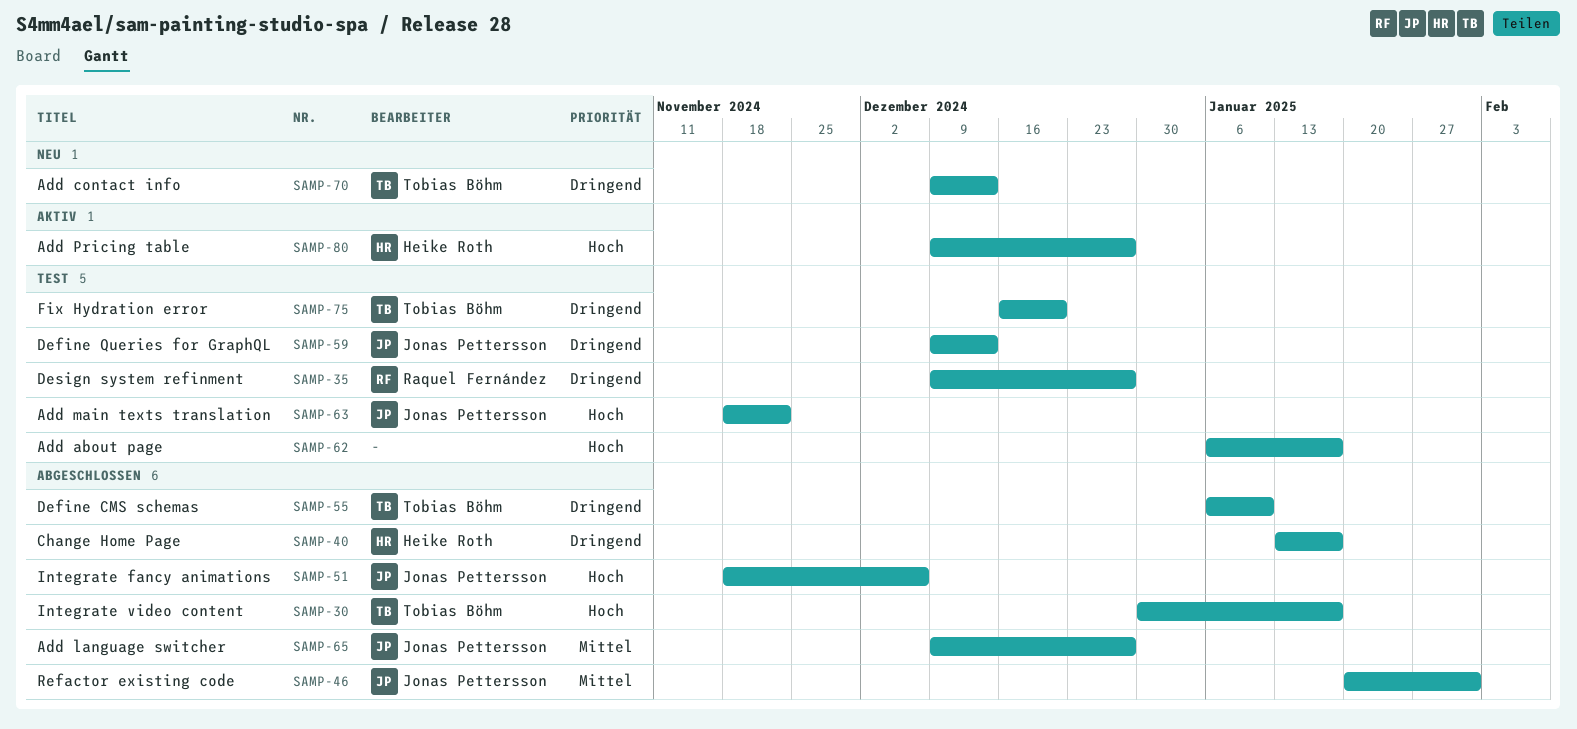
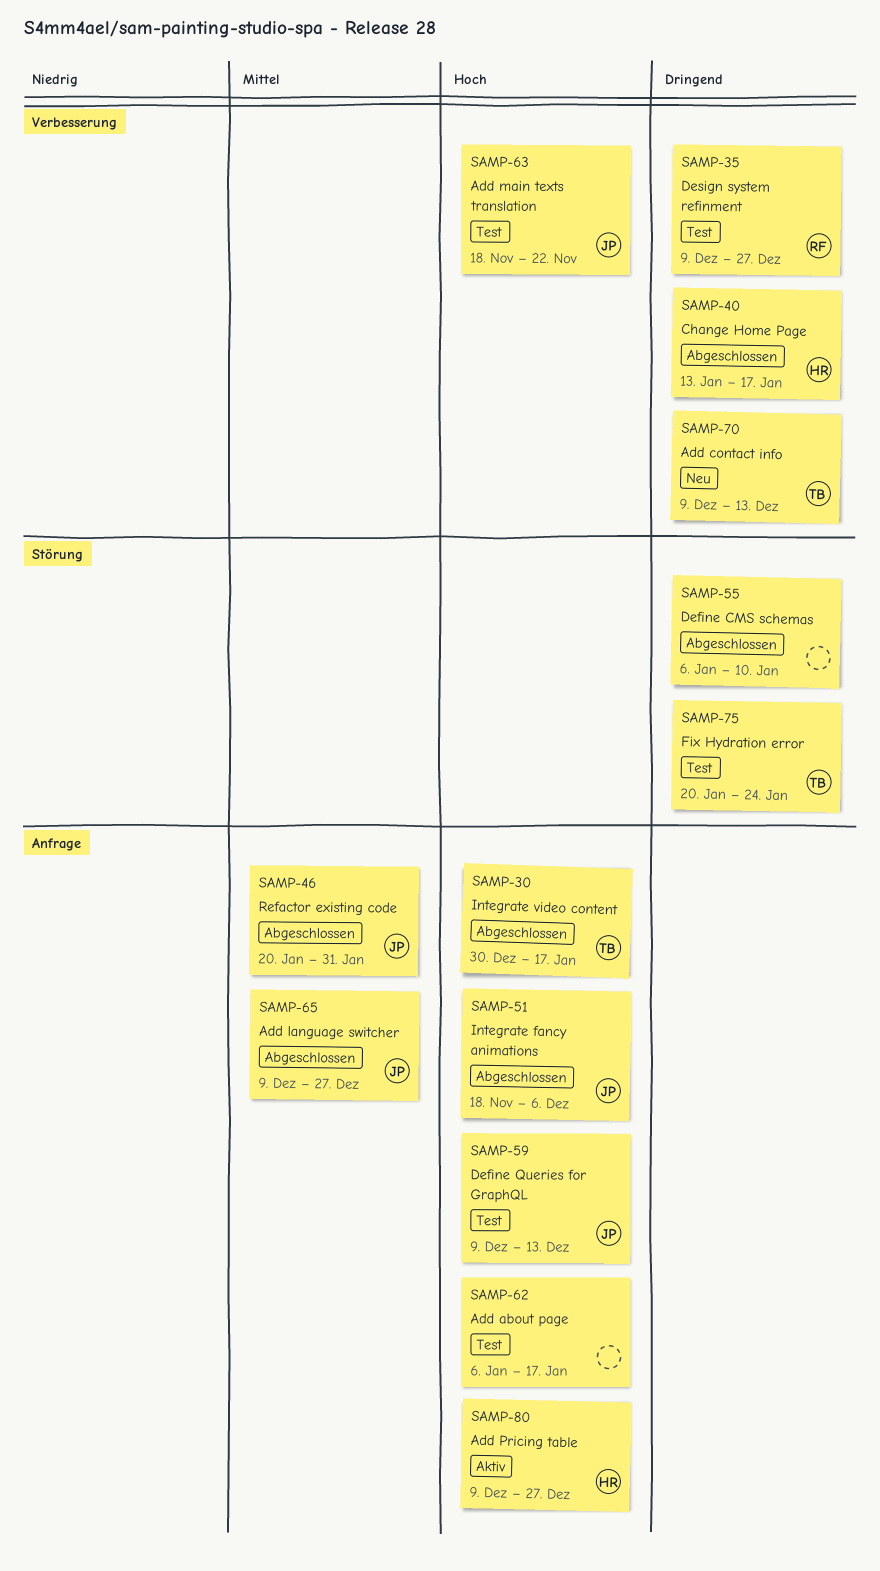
SAMP-55, owner: Tobias Böhm -> none
SAMP-59, priority: Dringend -> Hoch
SAMP-75, start: Dec 16 -> Jan 20
SAMP-75, due: Dec 20 -> Jan 24

